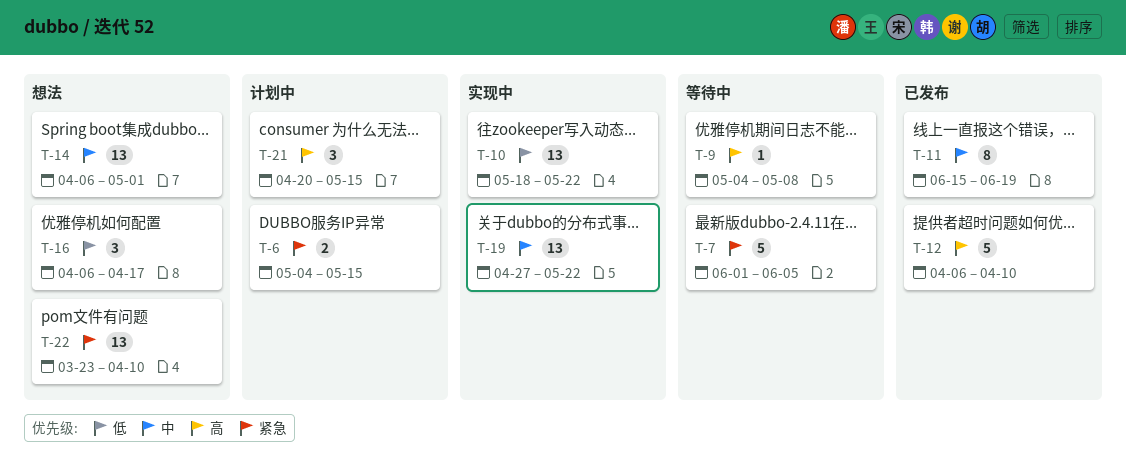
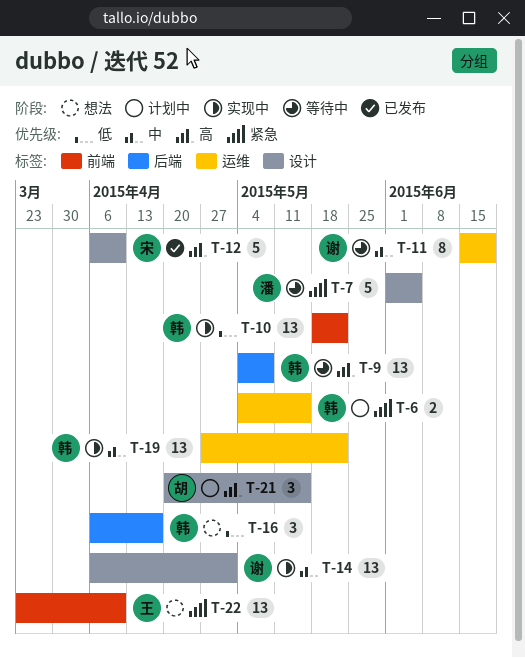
T-9, estimate: 1 -> 13
T-11, status: 已发布 -> 等待中
T-14, status: 想法 -> 实现中

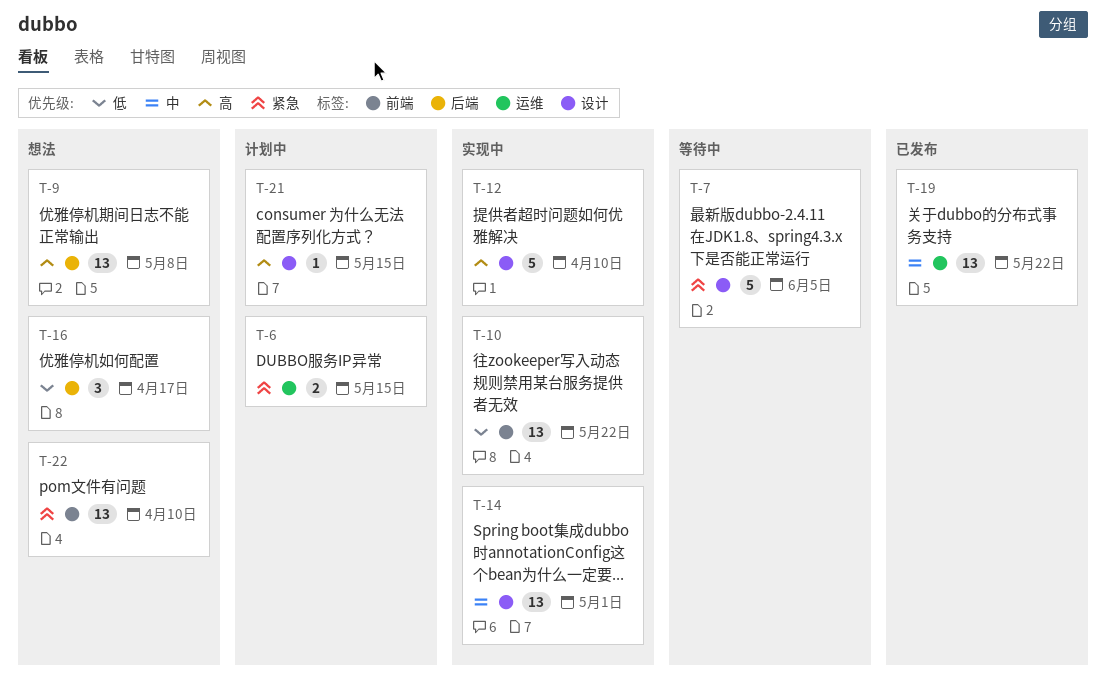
T-9, status: 等待中 -> 想法
T-11: present -> none
T-12, status: 已发布 -> 实现中
T-19, status: 实现中 -> 已发布
T-21, estimate: 3 -> 1

